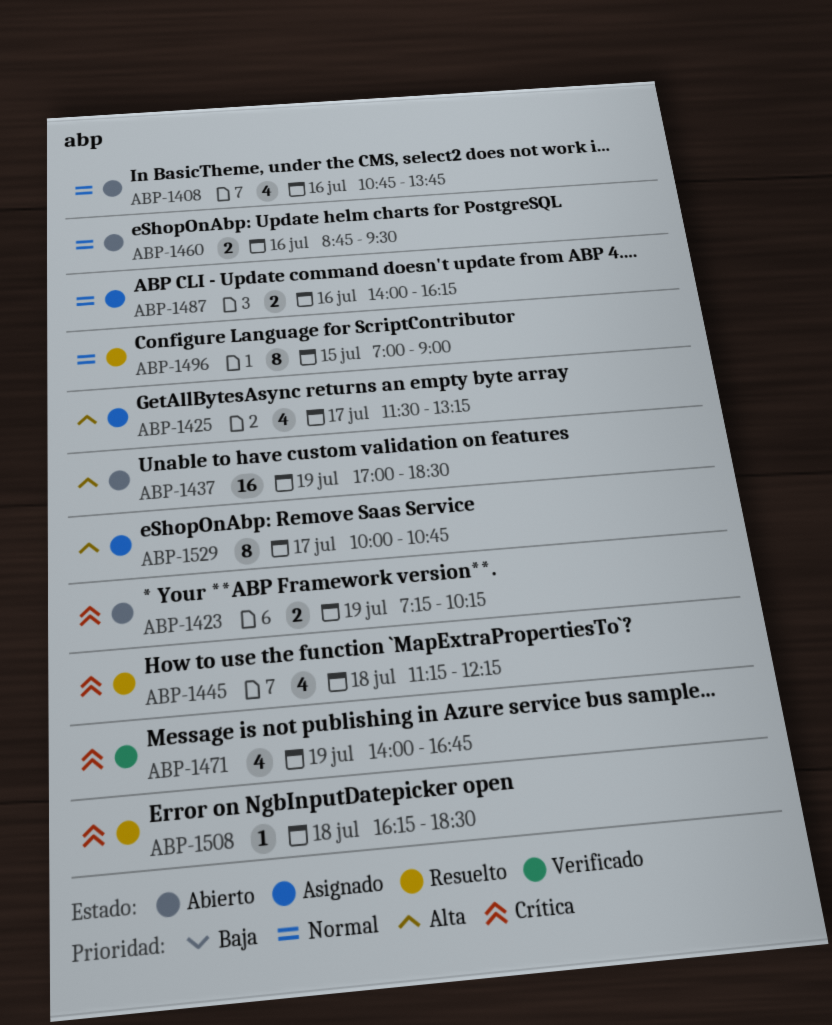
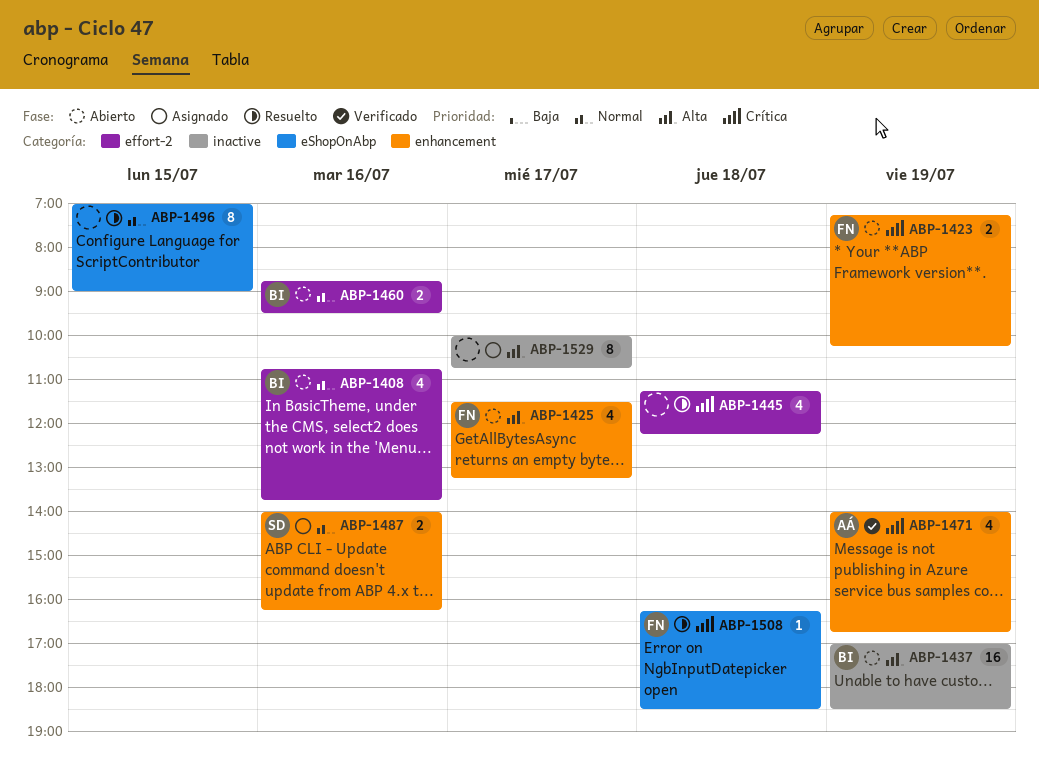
ABP-1425, status: Asignado -> Abierto

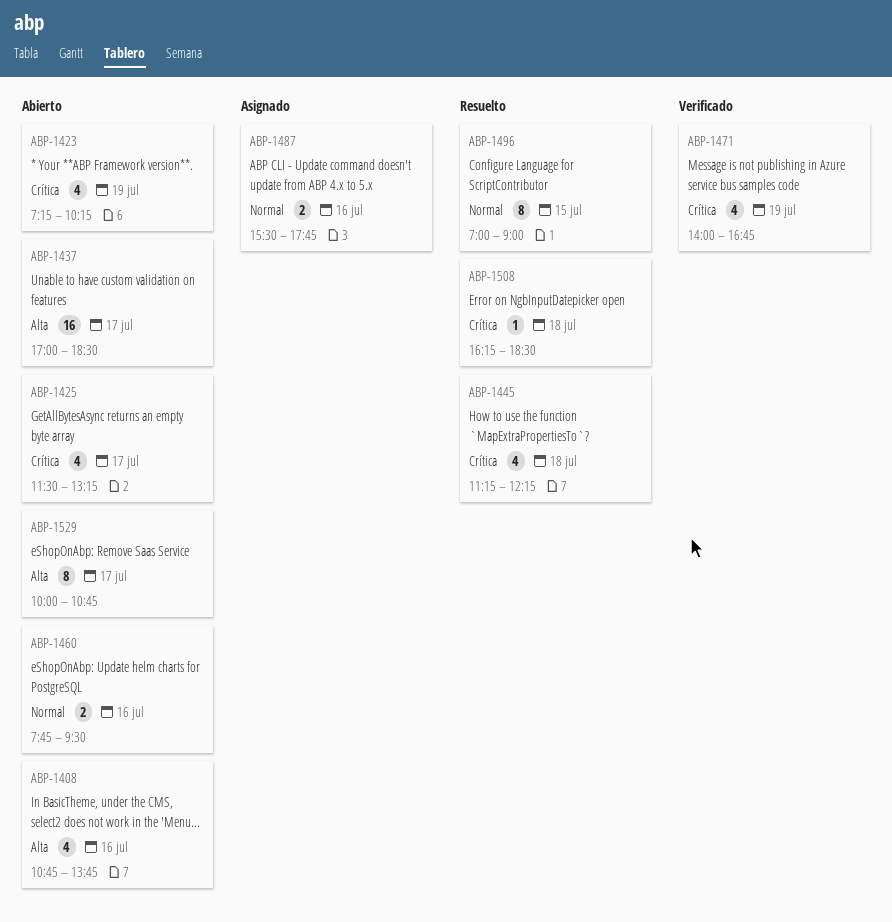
ABP-1408, priority: Normal -> Alta
ABP-1423, estimate: 2 -> 4
ABP-1425, priority: Alta -> Crítica
ABP-1437, day: Jul 19 -> Jul 17
ABP-1460, begins: 08:45 -> 07:45
ABP-1487, begins: 14:00 -> 15:30
ABP-1487, ends: 16:15 -> 17:45
ABP-1529, status: Asignado -> Abierto

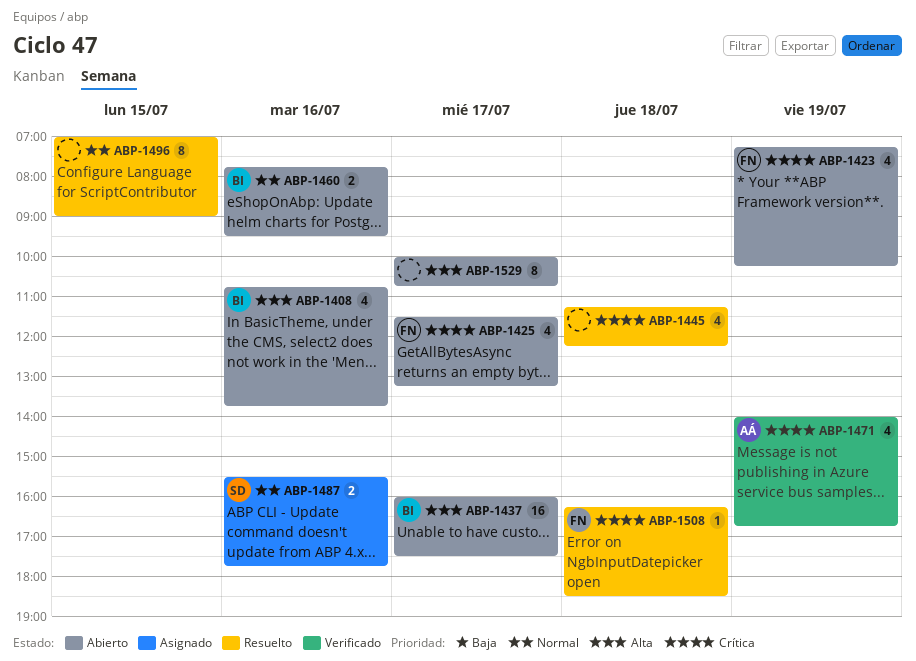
ABP-1437, begins: 17:00 -> 16:00
ABP-1437, ends: 18:30 -> 17:30

